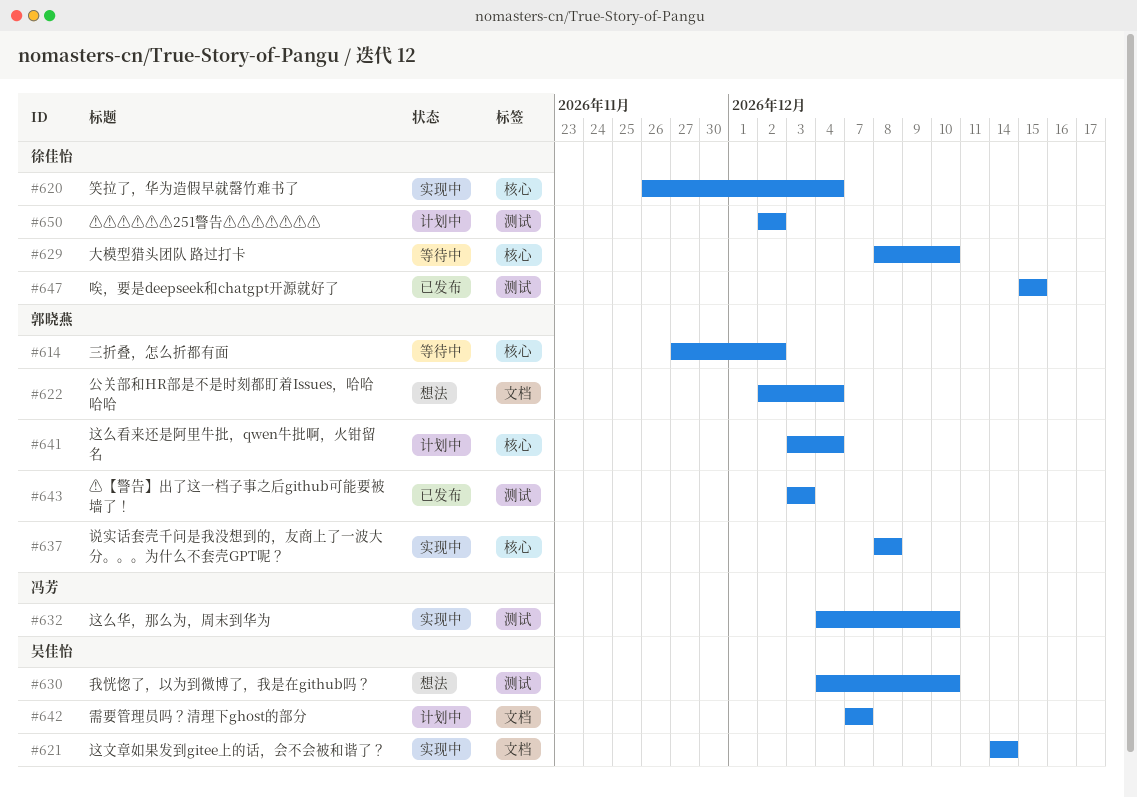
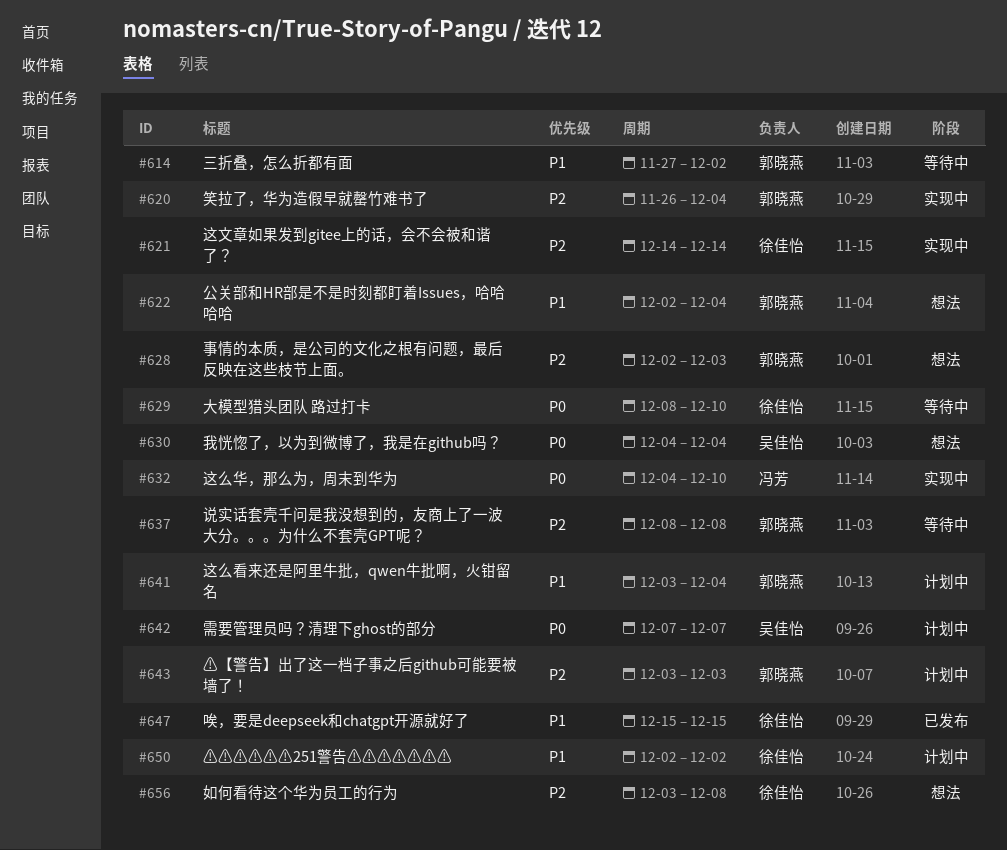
#620, owner: 徐佳怡 -> 郭晓燕
#621, owner: 吴佳怡 -> 徐佳怡
#628: none -> present
#630, due: Dec 10 -> Dec 4
#637, status: 实现中 -> 等待中
#643, status: 已发布 -> 计划中
#656: none -> present

